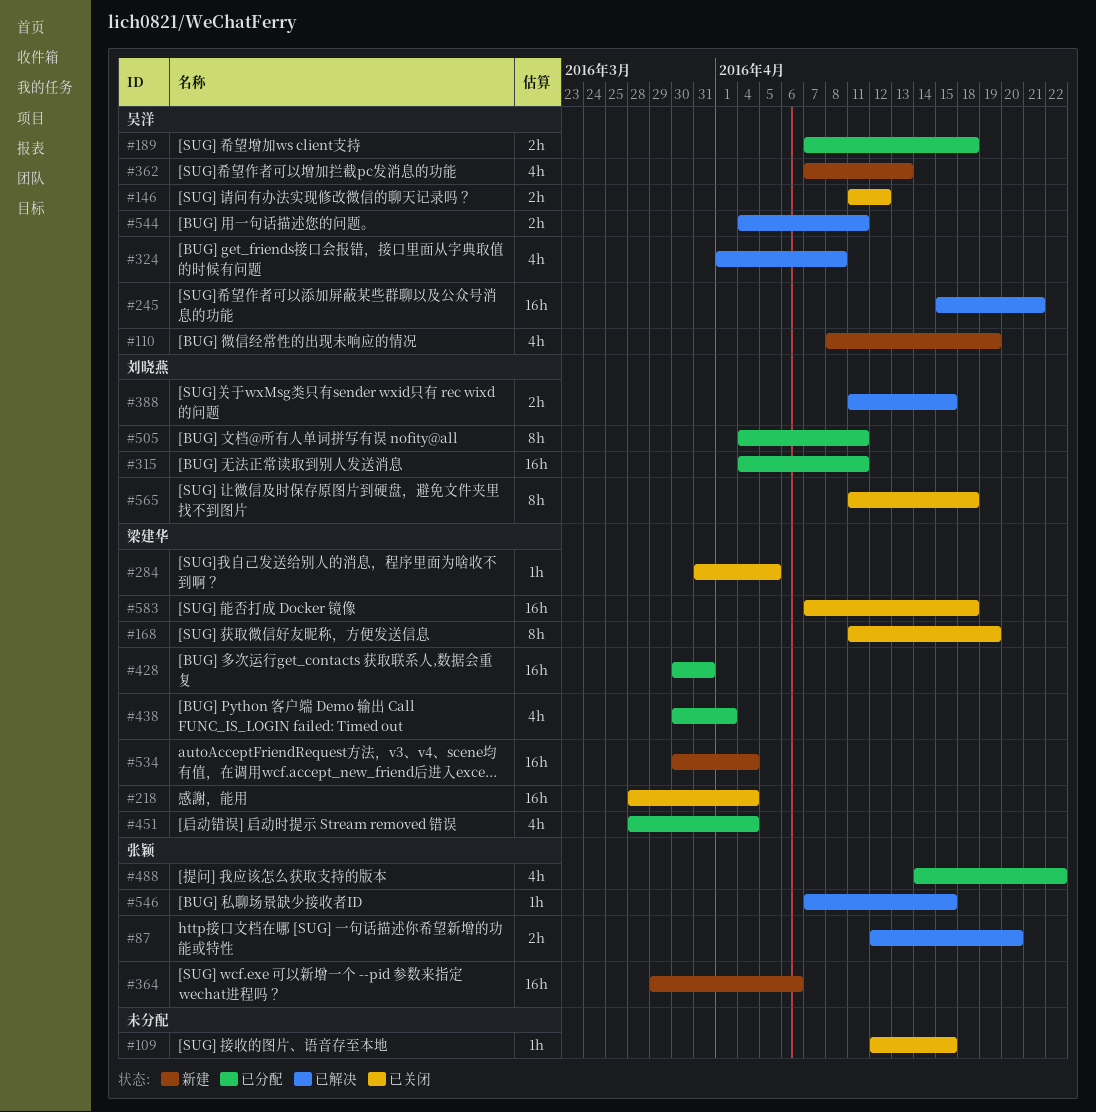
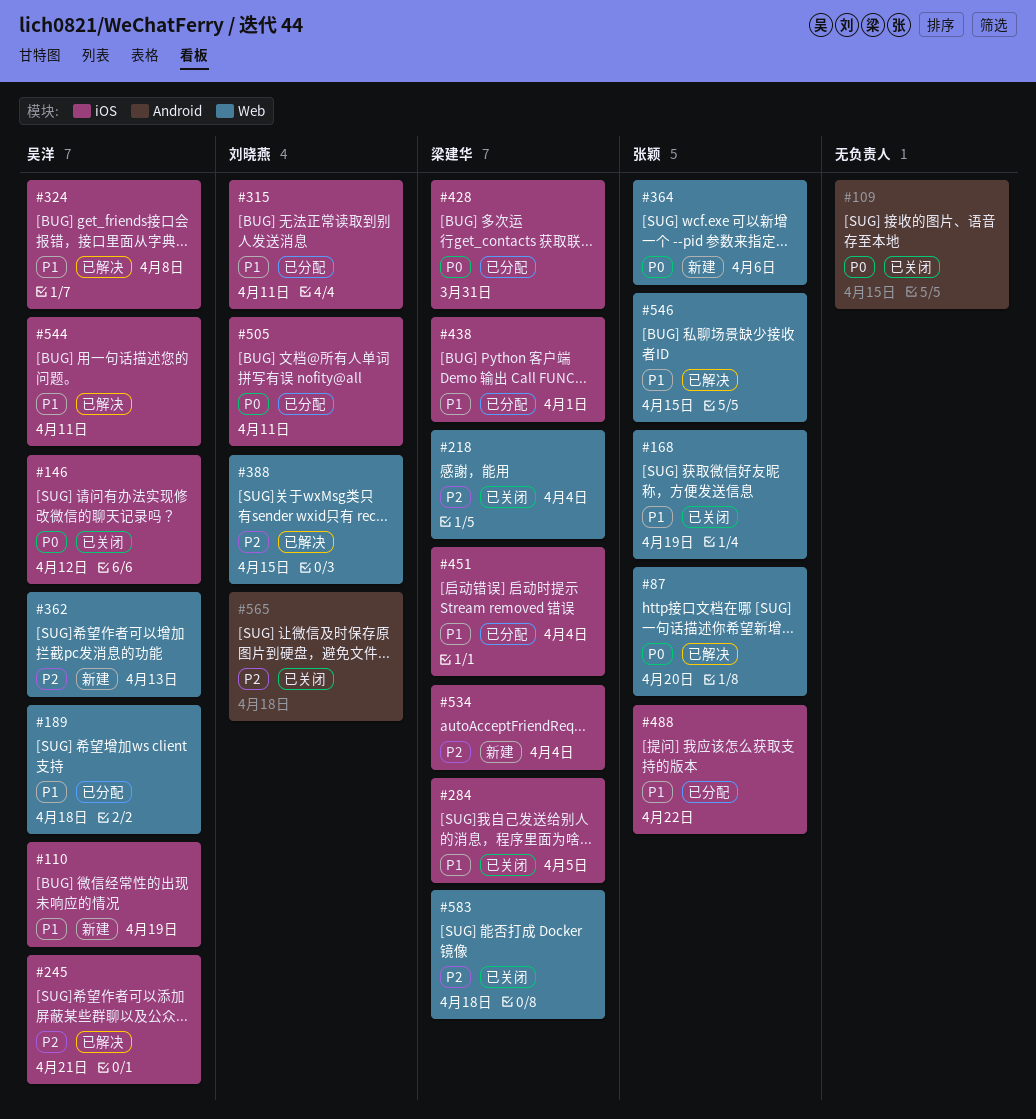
#168, owner: 梁建华 -> 张颖

